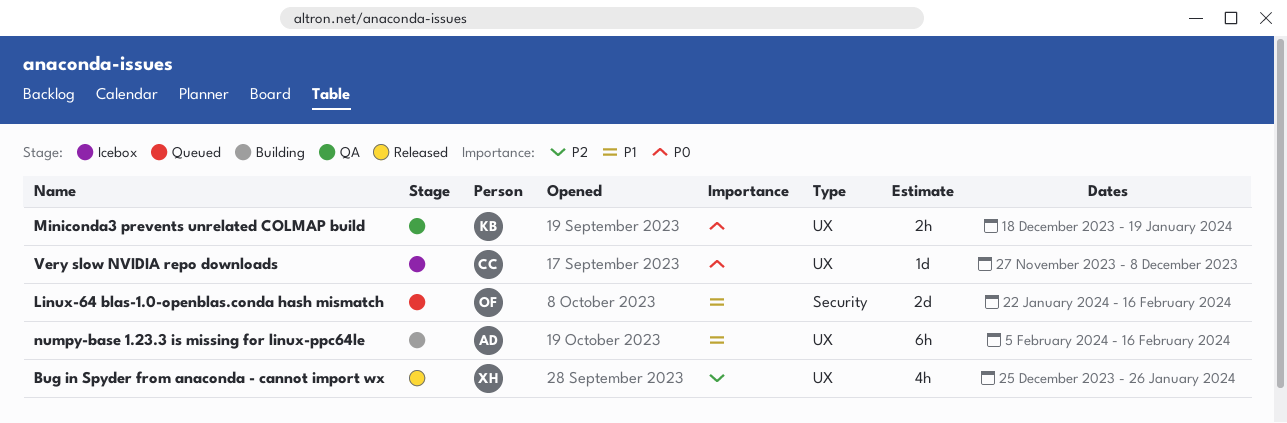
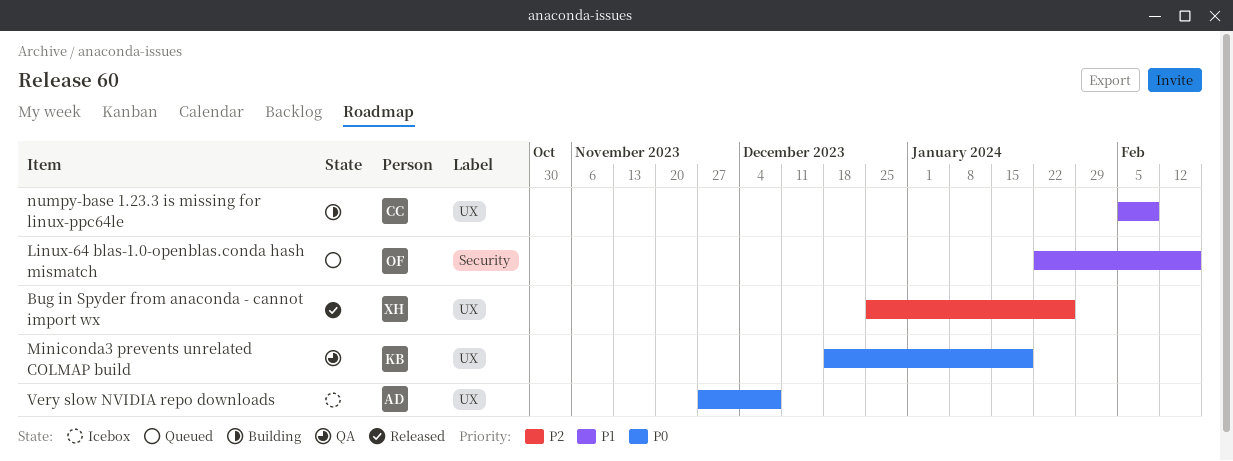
numpy-base 1.23.3 is missing for linux-ppc64le, owner: AD -> CC
numpy-base 1.23.3 is missing for linux-ppc64le, due: Feb 16 -> Feb 9
Very slow NVIDIA repo downloads, owner: CC -> AD

